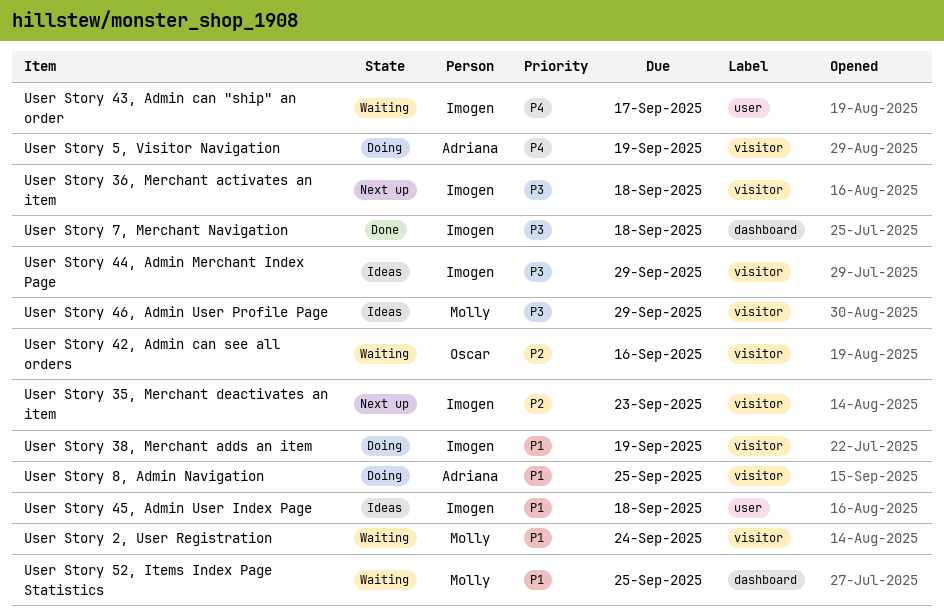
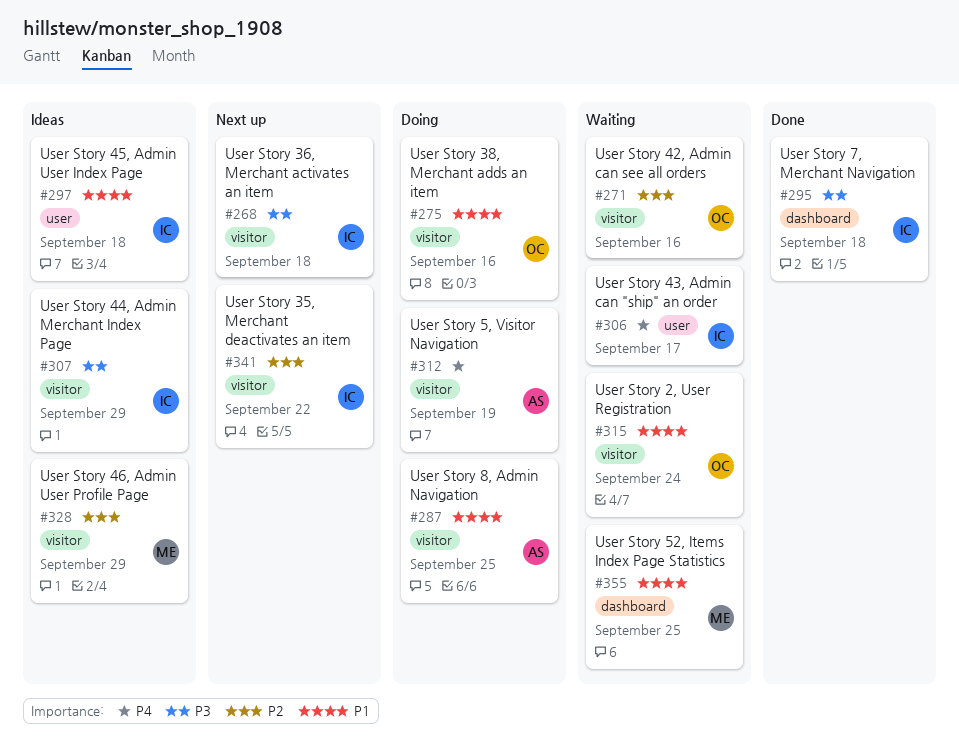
User Story 2, User Registration, owner: Molly -> Oscar
User Story 35, Merchant deactivates an item, due: Sep 23 -> Sep 22
User Story 38, Merchant adds an item, owner: Imogen -> Oscar
User Story 38, Merchant adds an item, due: Sep 19 -> Sep 16
User Story 46, Admin User Profile Page, priority: P3 -> P2

